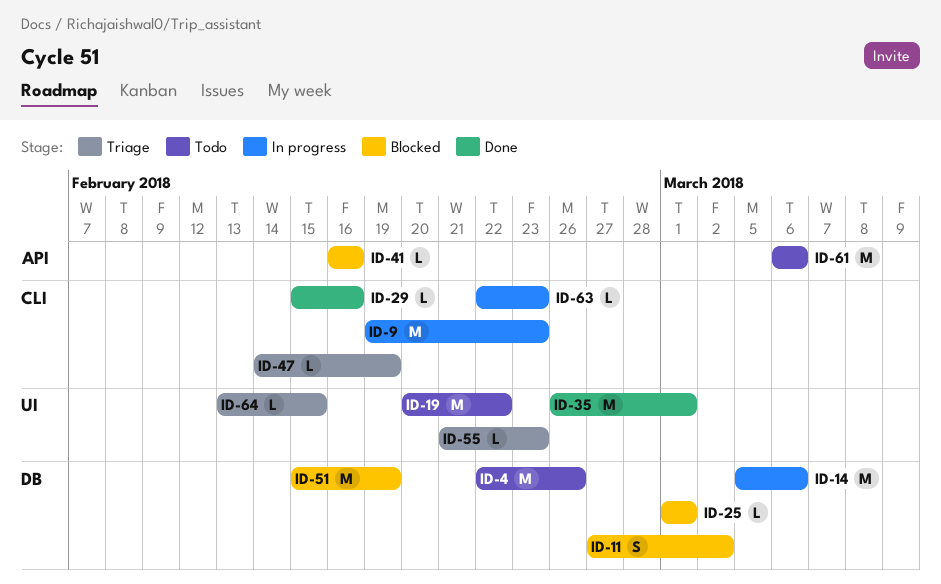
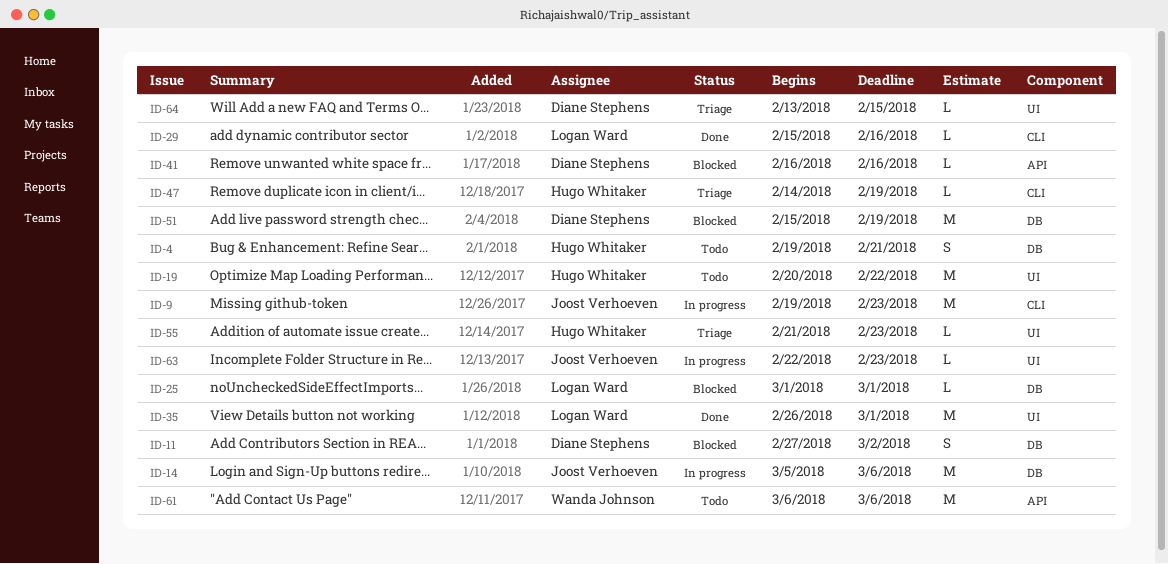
ID-4, estimate: M -> S
ID-4, start: Feb 22 -> Feb 19
ID-4, due: Feb 26 -> Feb 21
ID-63, label: CLI -> UI

